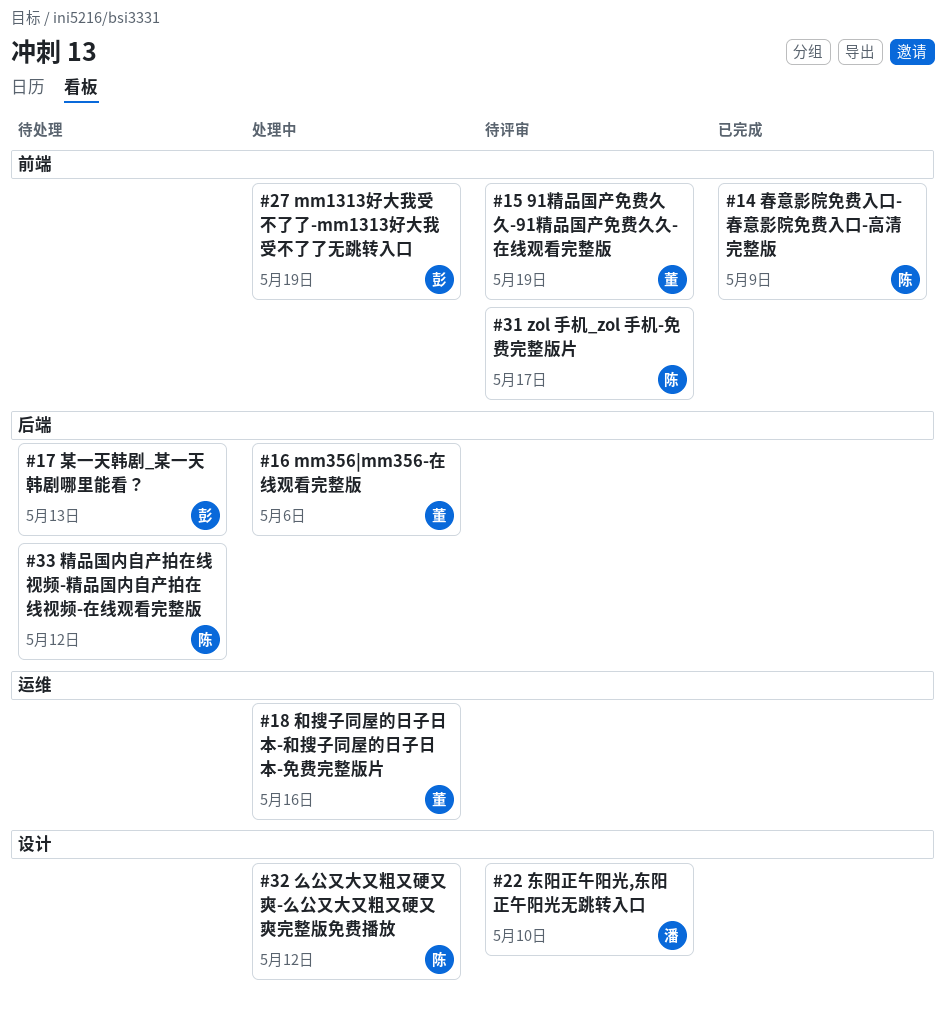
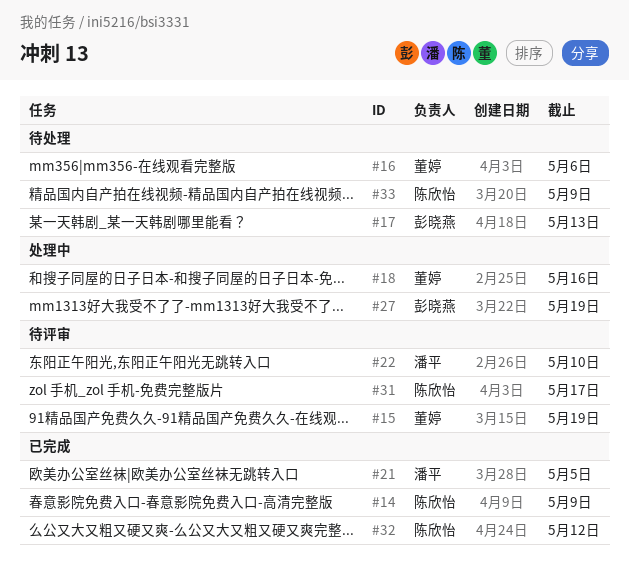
#16, status: 处理中 -> 待处理
#21: none -> present
#32, status: 处理中 -> 已完成
#33, due: May 12 -> May 9

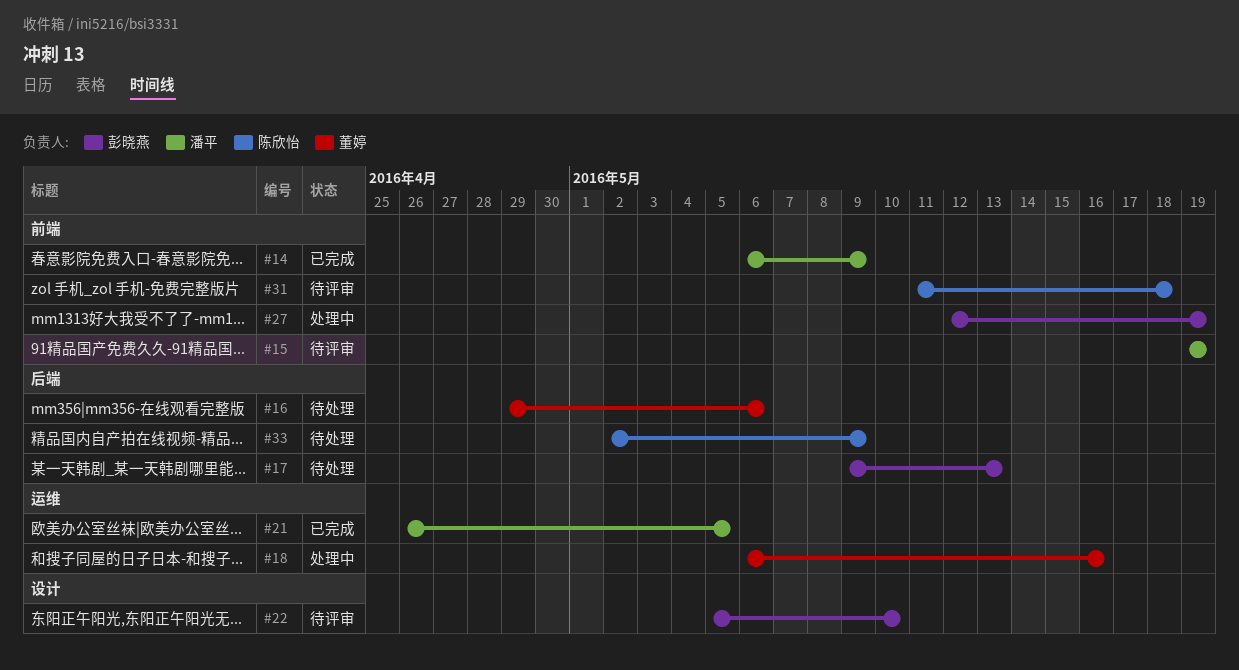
#14, owner: 陈欣怡 -> 潘平
#15, owner: 董婷 -> 潘平
#22, owner: 潘平 -> 彭晓燕
#31, due: May 17 -> May 18
#32: present -> none

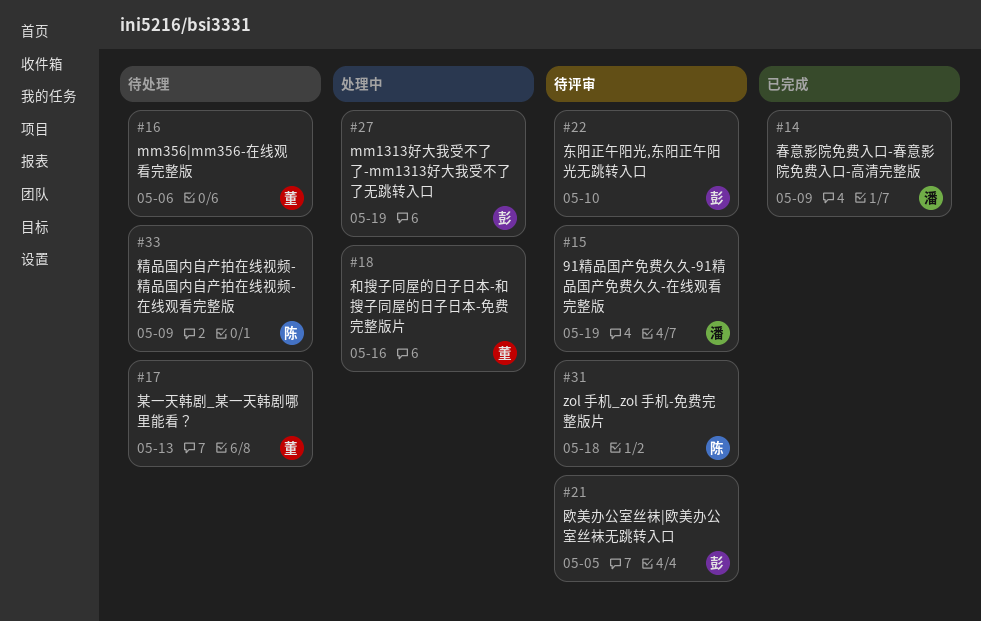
#17, owner: 彭晓燕 -> 董婷
#21, status: 已完成 -> 待评审
#21, owner: 潘平 -> 彭晓燕

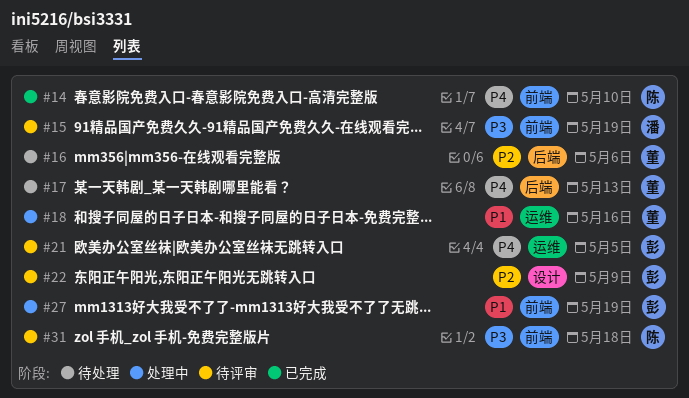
#14, owner: 潘 -> 陈
#14, due: May 9 -> May 10
#22, due: May 10 -> May 9
#33: present -> none

